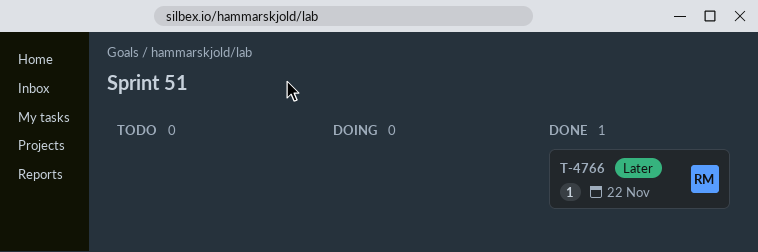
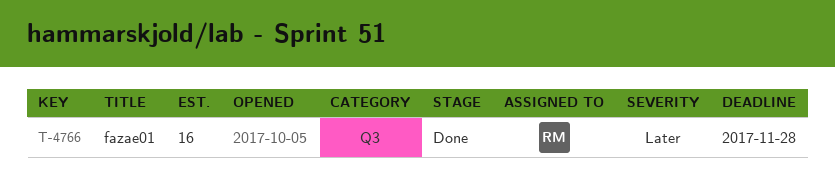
T-4766, estimate: 1 -> 16
T-4766, due: Nov 22 -> Nov 28

